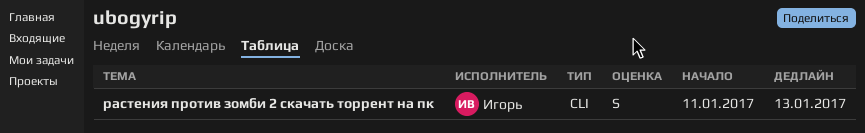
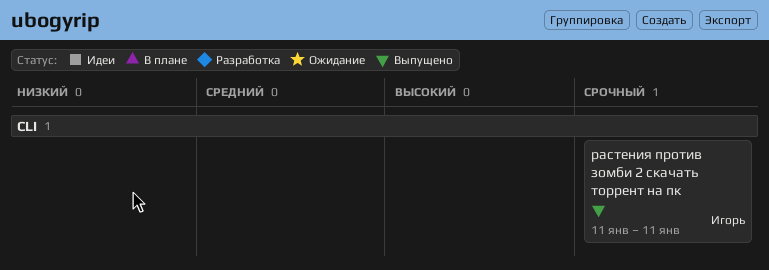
растения против зомби 2 скачать торрент на пк, due: Jan 13 -> Jan 11

